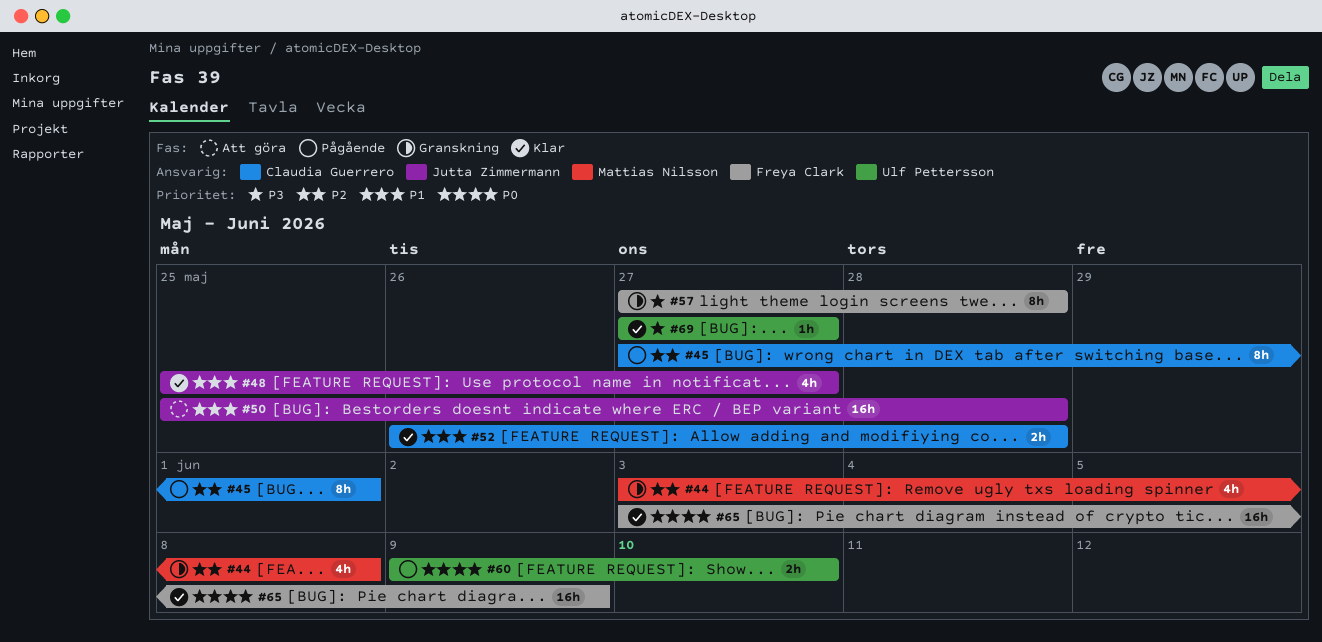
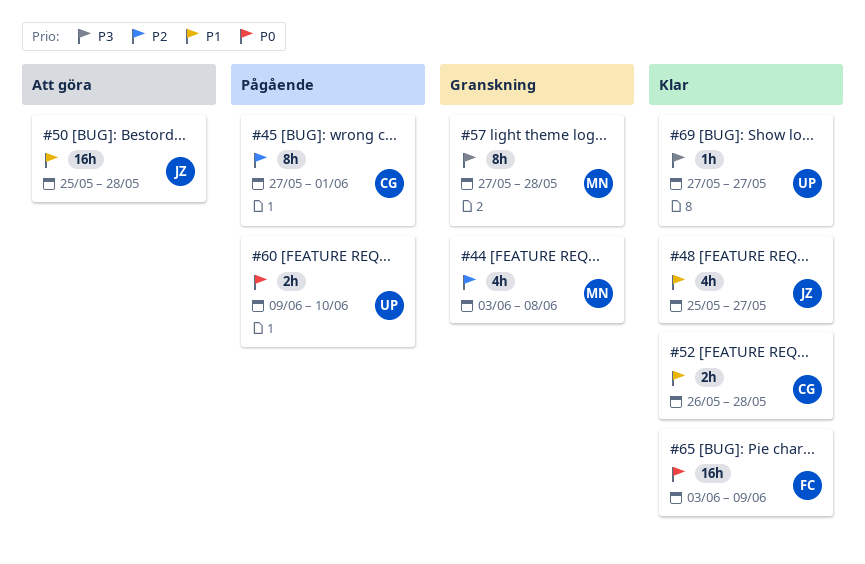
#57, owner: Freya Clark -> Mattias Nilsson

